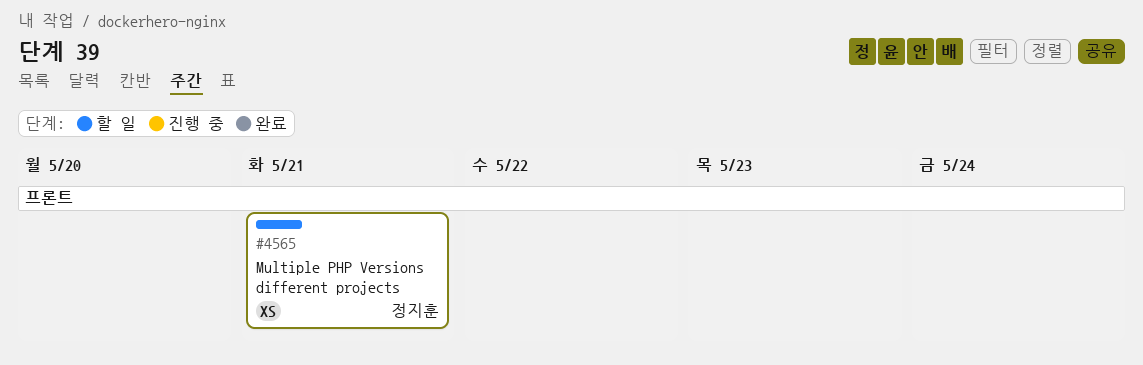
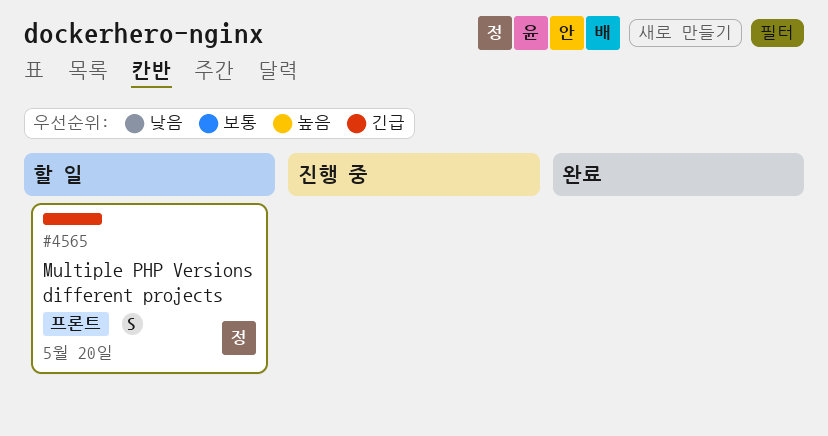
#4565, estimate: XS -> S
#4565, due: May 21 -> May 20

